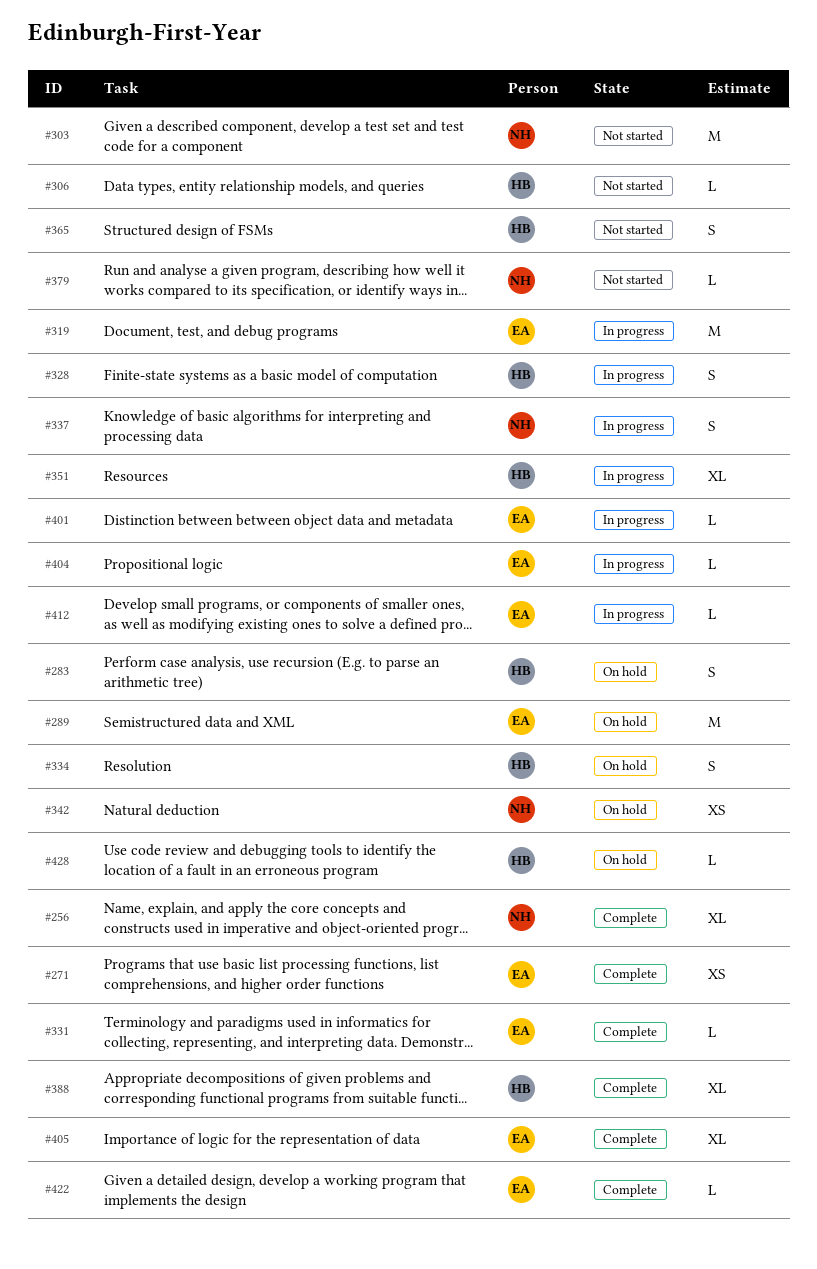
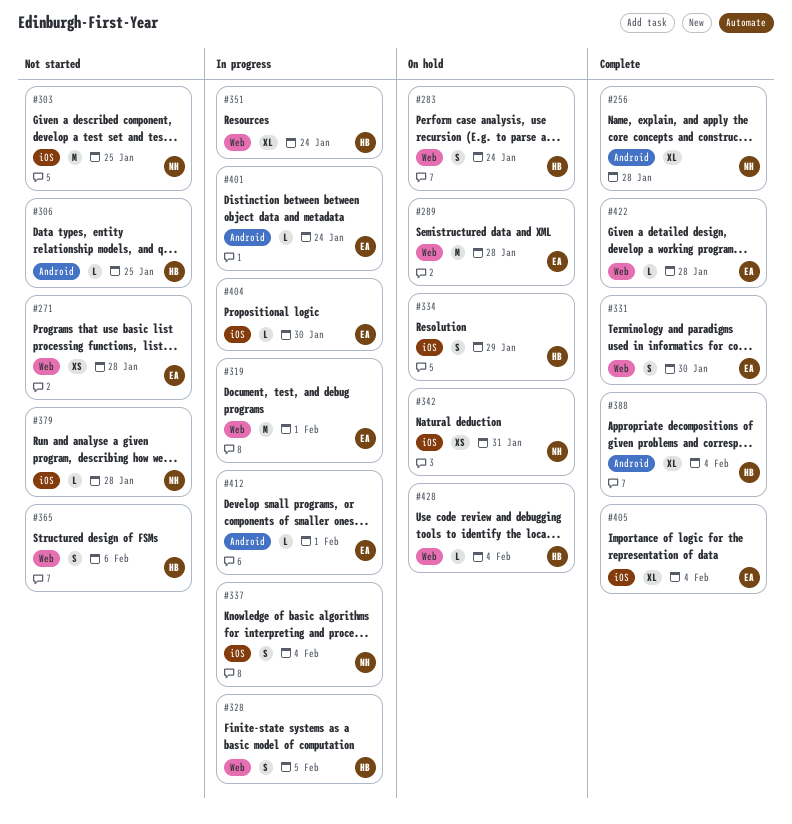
#271, status: Complete -> Not started
#331, estimate: L -> S

